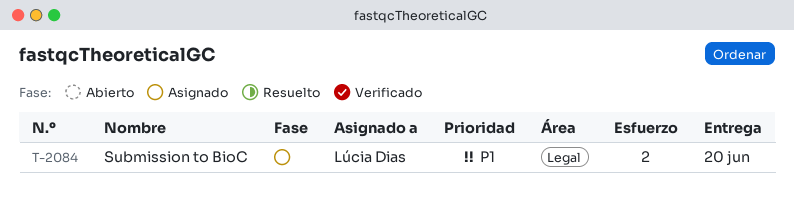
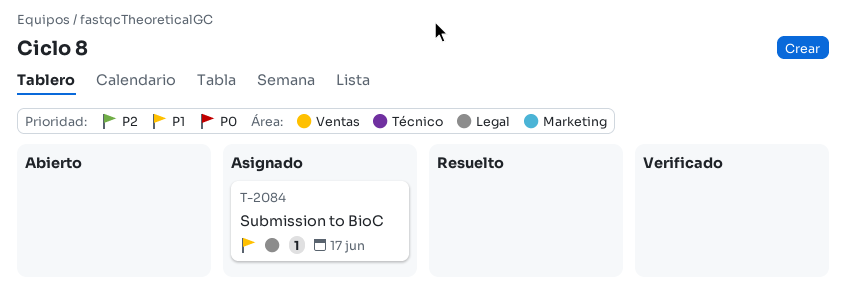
T-2084, estimate: 2 -> 1
T-2084, due: Jun 20 -> Jun 17

